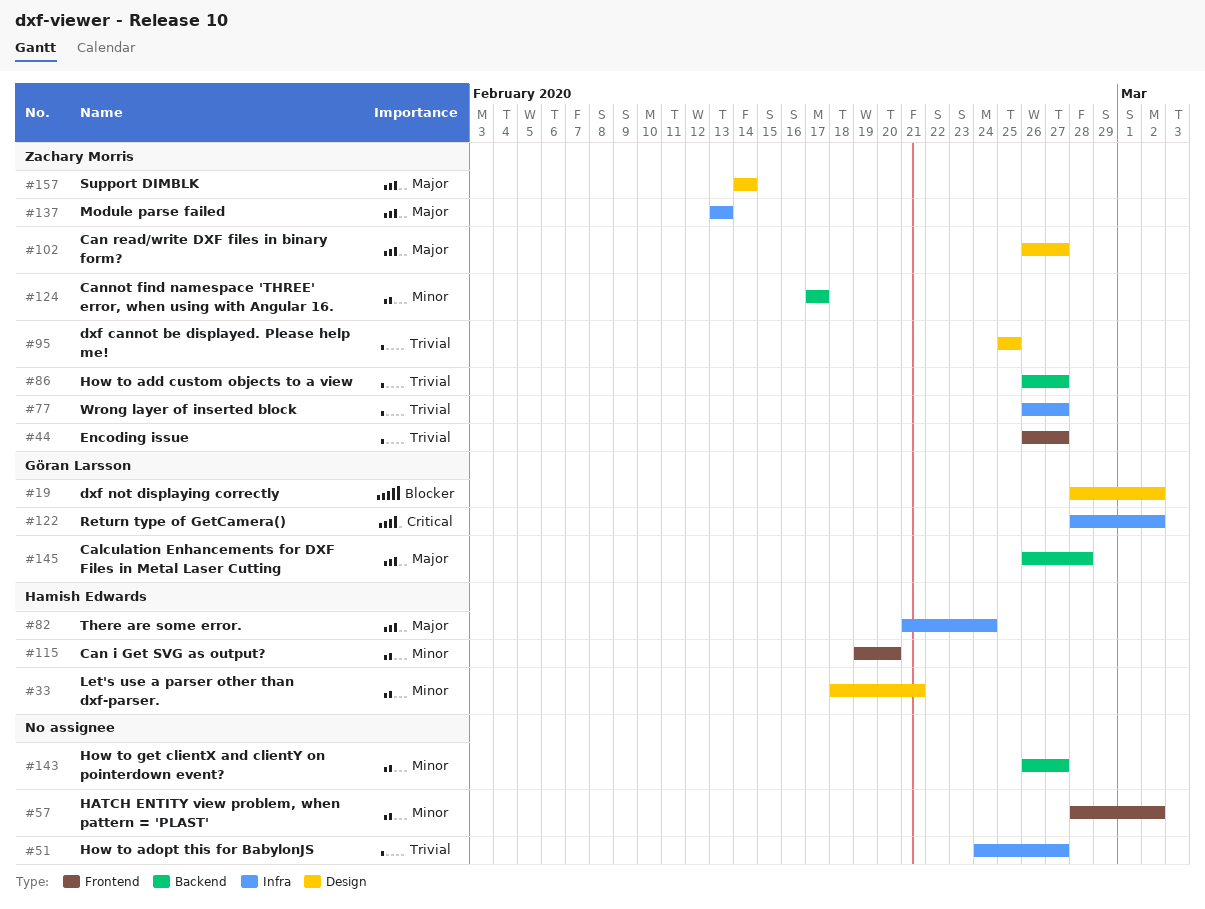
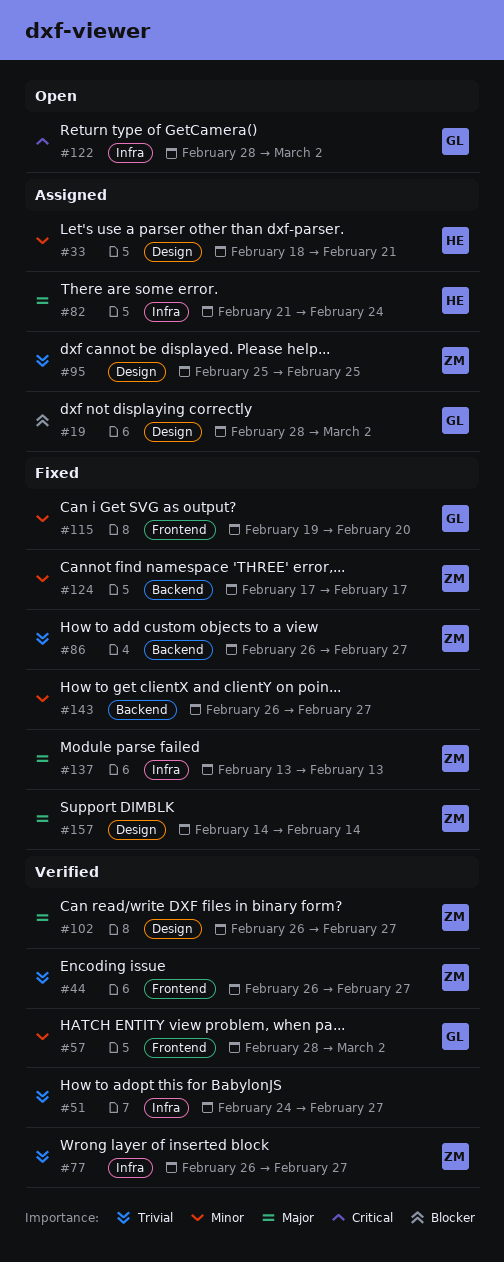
#57, owner: none -> Göran Larsson
#115, owner: Hamish Edwards -> Göran Larsson
#145: present -> none

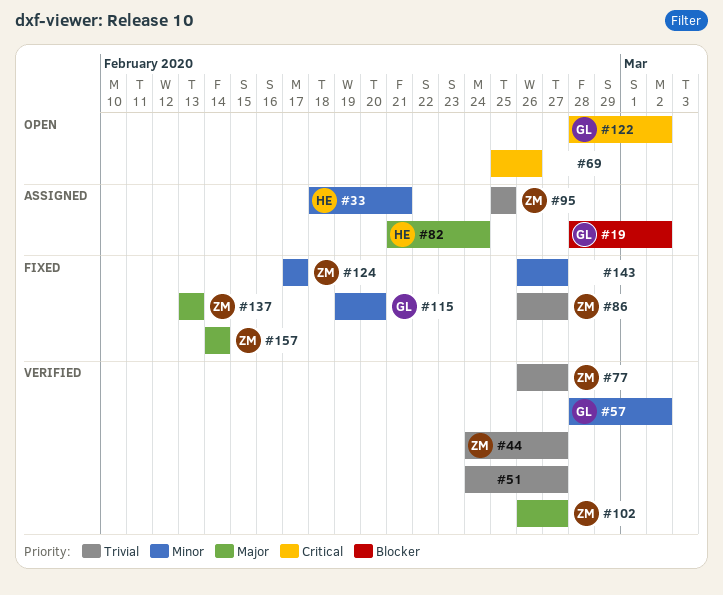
#44, start: Feb 26 -> Feb 24
#69: none -> present

